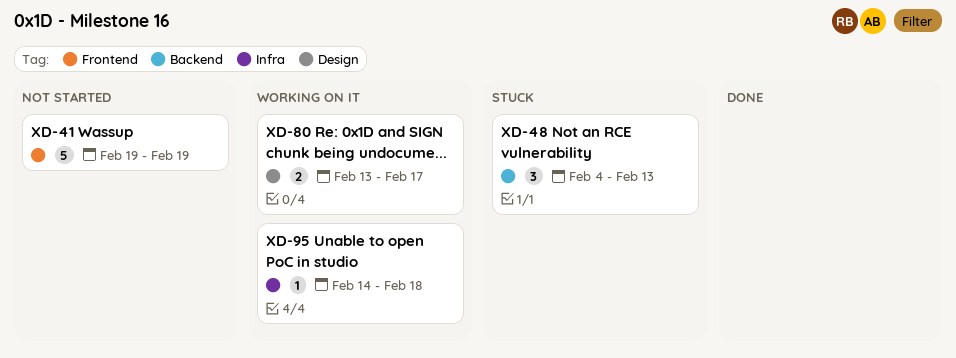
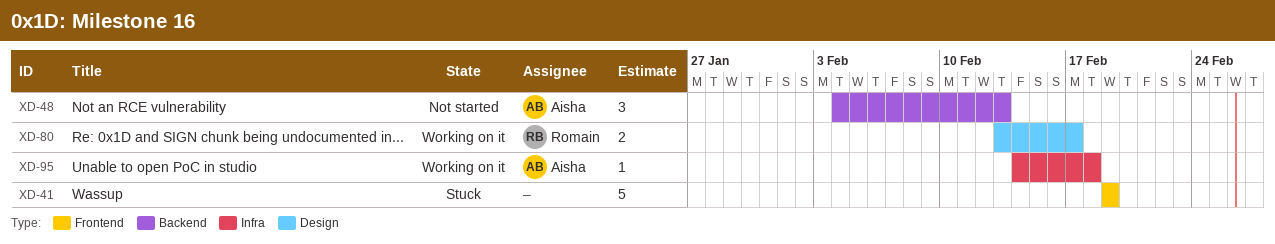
XD-41, status: Not started -> Stuck
XD-48, status: Stuck -> Not started

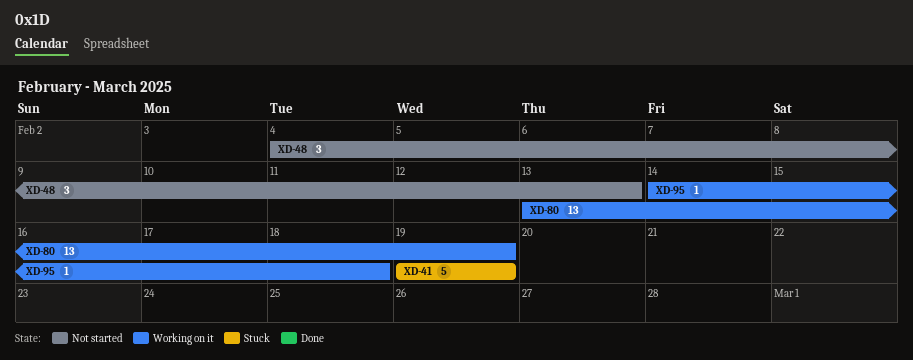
XD-80, estimate: 2 -> 13
XD-80, due: Feb 17 -> Feb 19

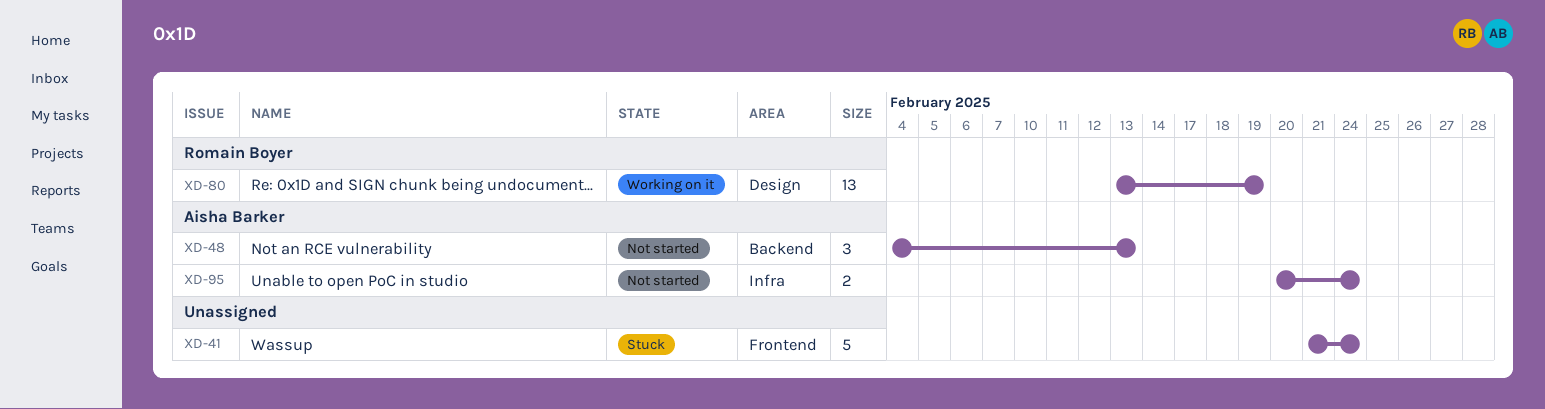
XD-41, start: Feb 19 -> Feb 21
XD-41, due: Feb 19 -> Feb 24
XD-95, status: Working on it -> Not started
XD-95, estimate: 1 -> 2
XD-95, start: Feb 14 -> Feb 20
XD-95, due: Feb 18 -> Feb 24

